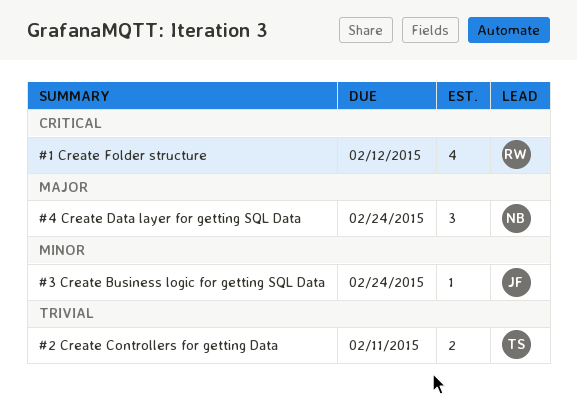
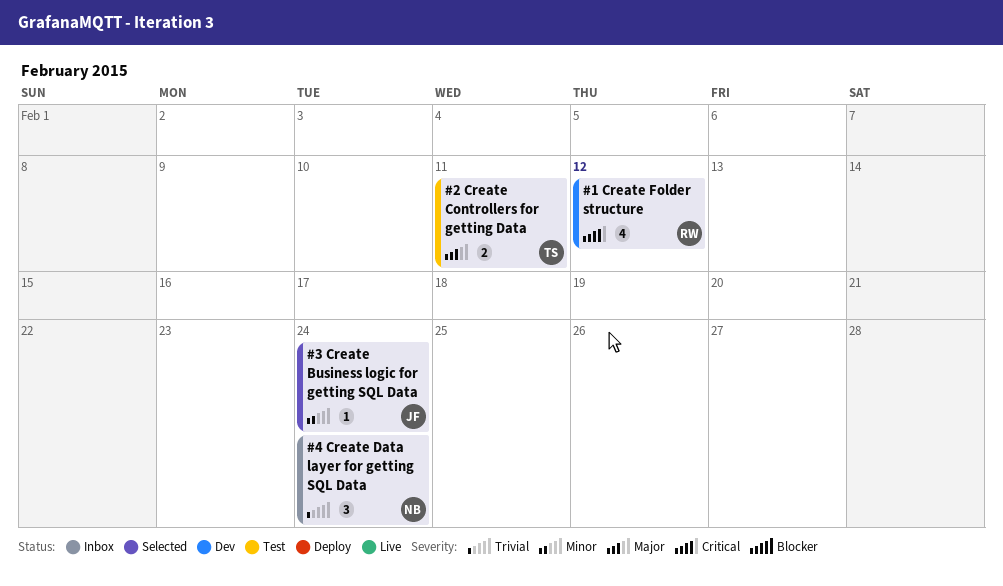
#2 Create Controllers for getting Data, priority: Trivial -> Major
#4 Create Data layer for getting SQL Data, priority: Major -> Trivial

